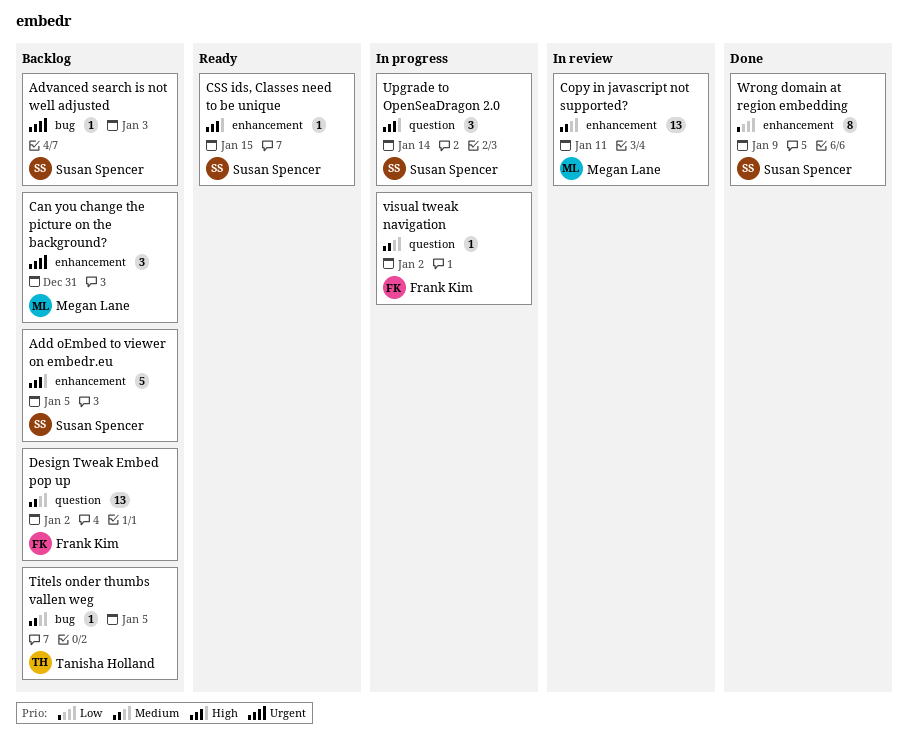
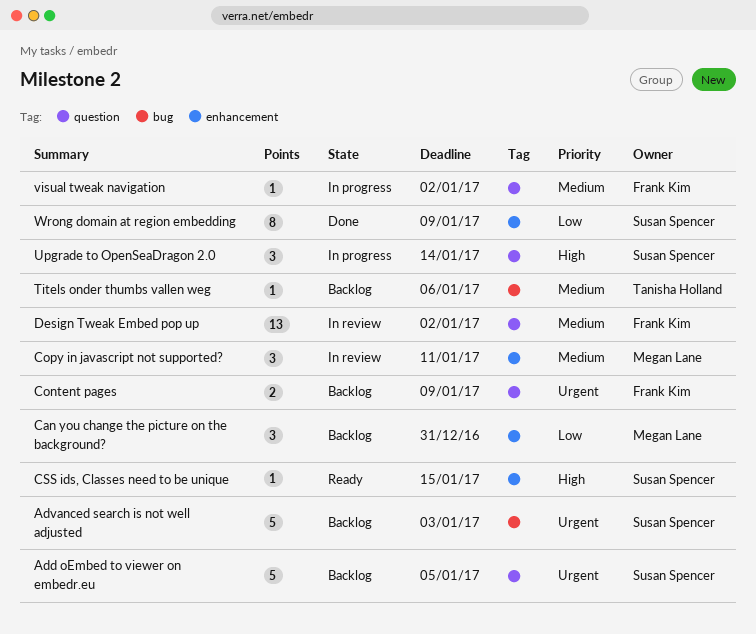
Add oEmbed to viewer on embedr.eu, priority: High -> Urgent
Add oEmbed to viewer on embedr.eu, label: enhancement -> question
Advanced search is not well adjusted, estimate: 1 -> 5
Can you change the picture on the background?, priority: Urgent -> Low
Content pages: none -> present
Copy in javascript not supported?, estimate: 13 -> 3
Design Tweak Embed pop up, status: Backlog -> In review
Titels onder thumbs vallen weg, due: Jan 5 -> Jan 6

